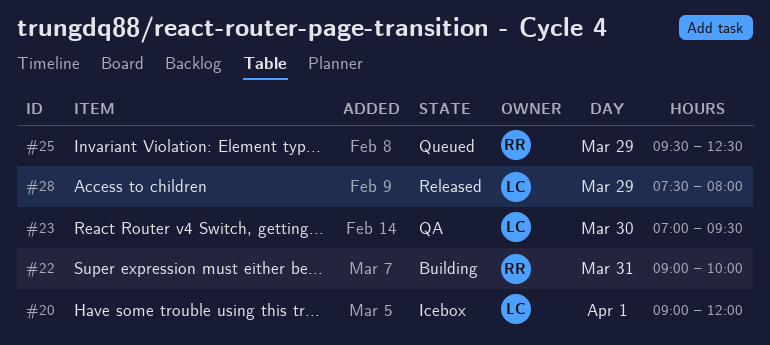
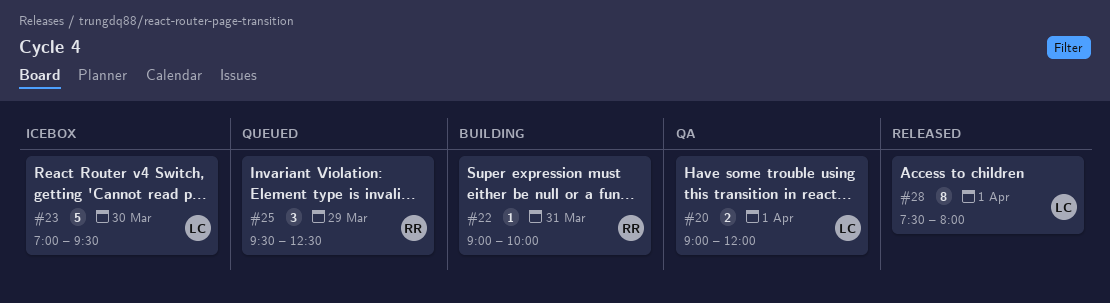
#20, status: Icebox -> QA
#23, status: QA -> Icebox
#28, day: Mar 29 -> Apr 1

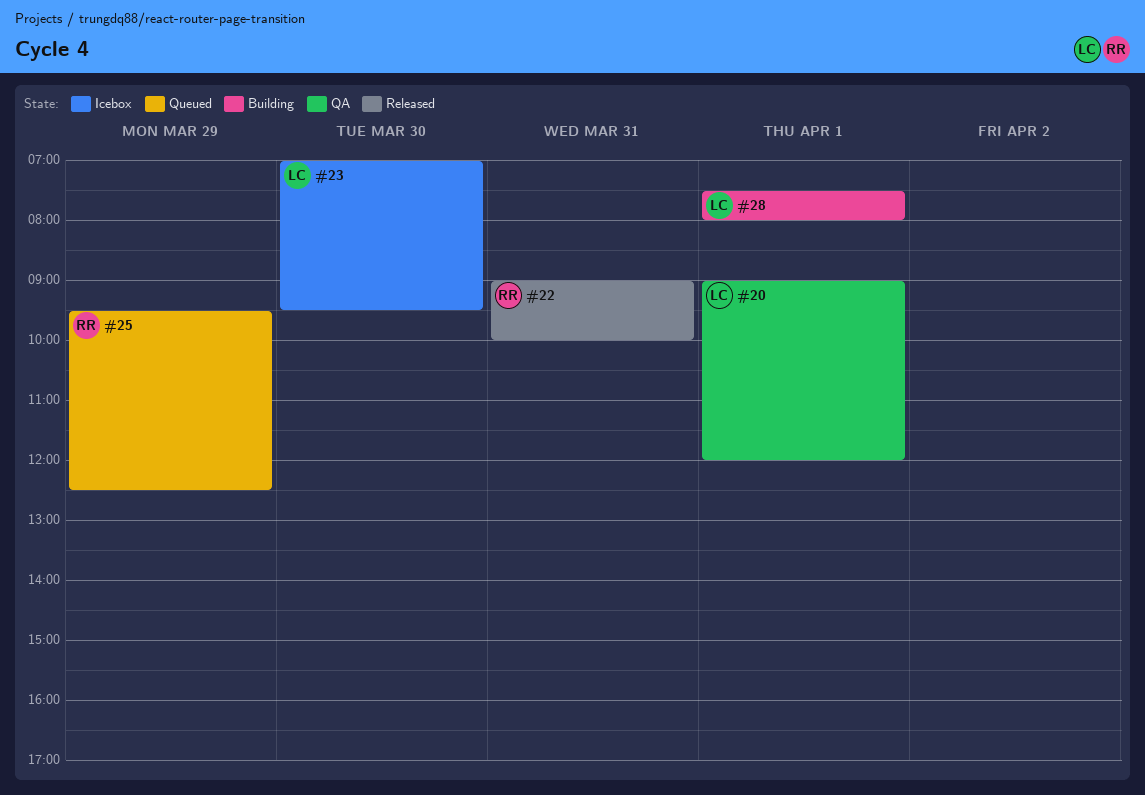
#22, status: Building -> Released
#28, status: Released -> Building

